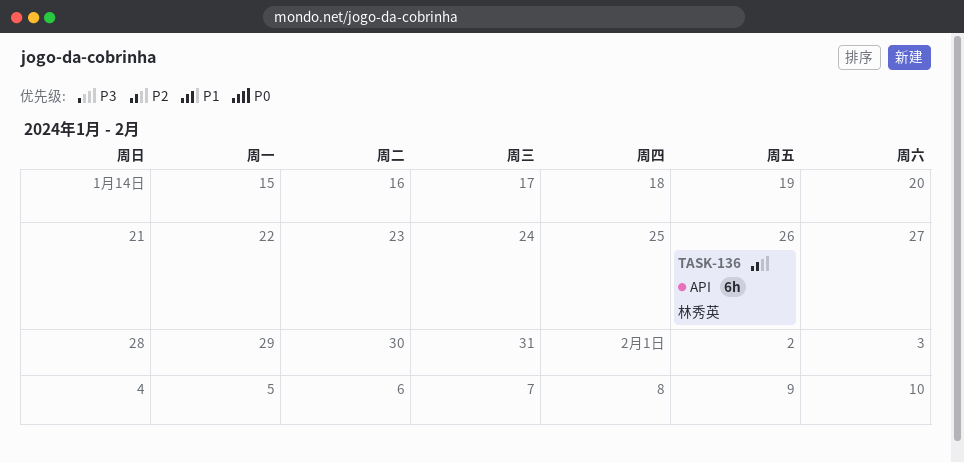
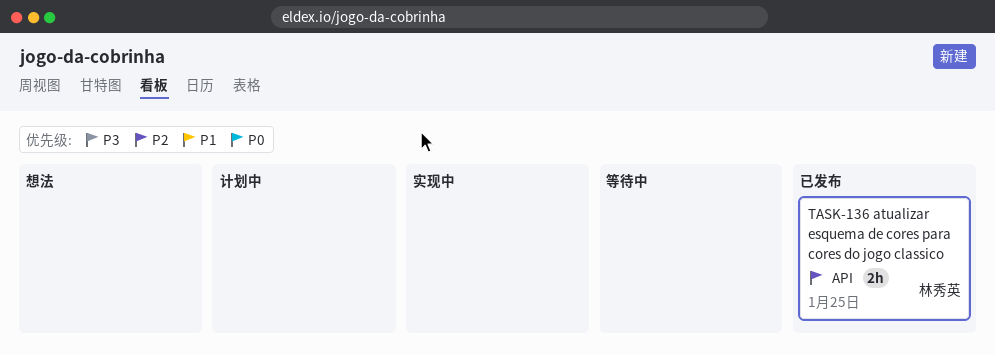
TASK-136, estimate: 6h -> 2h
TASK-136, due: Jan 26 -> Jan 25

